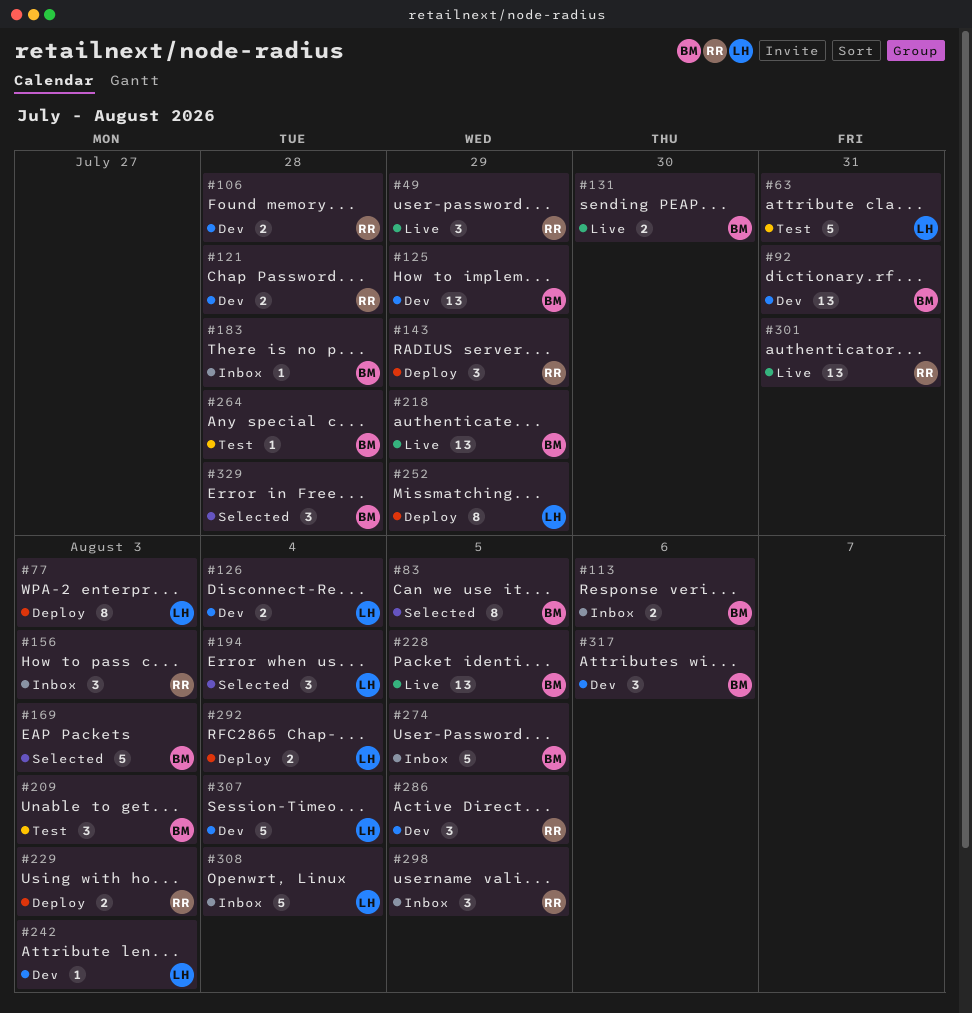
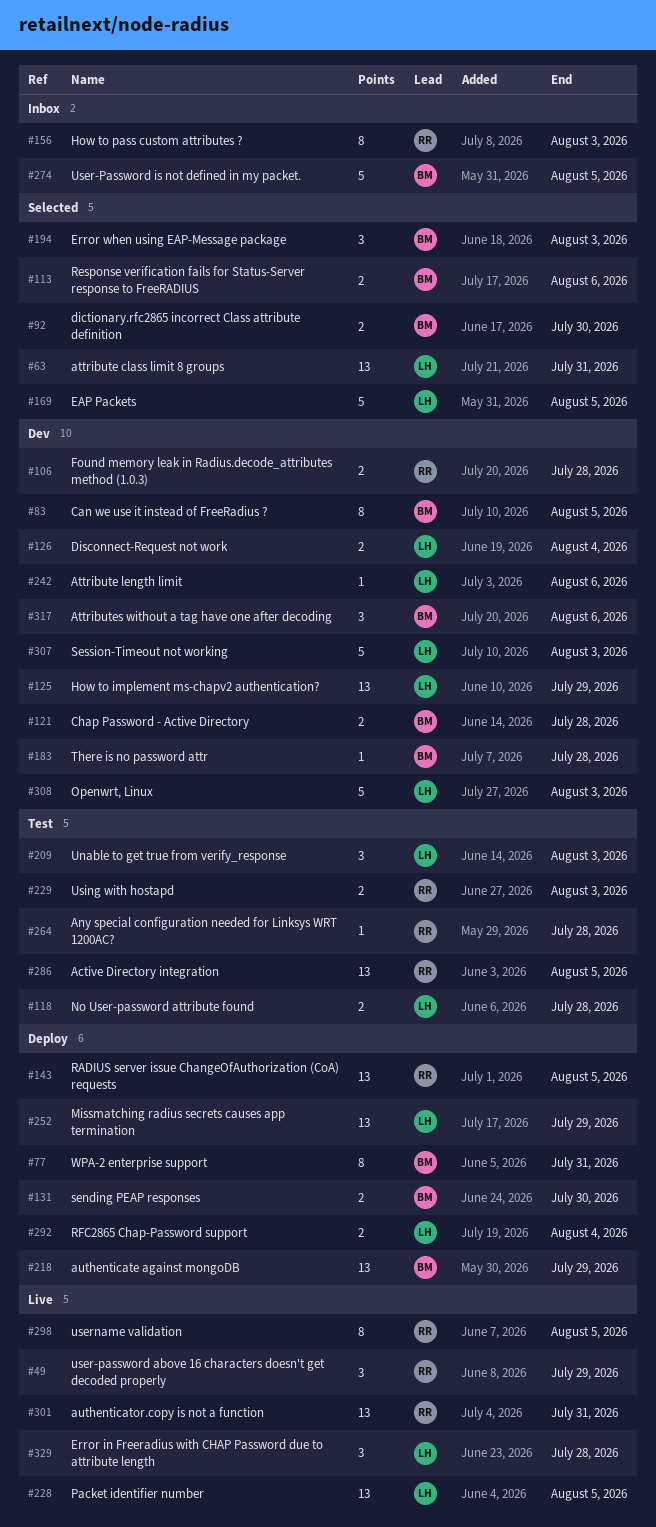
#63, status: Test -> Selected
#63, estimate: 5 -> 13
#77, owner: LH -> BM
#77, due: Aug 3 -> Jul 31
#83, status: Selected -> Dev
#92, status: Dev -> Selected
#92, estimate: 13 -> 2
#92, due: Jul 31 -> Jul 30
#113, status: Inbox -> Selected
#118: none -> present
#121, owner: RR -> BM
#125, owner: BM -> LH
#131, status: Live -> Deploy
#143, estimate: 3 -> 13
#143, due: Jul 29 -> Aug 5
#156, estimate: 3 -> 8
#169, owner: BM -> LH
#169, due: Aug 3 -> Aug 5
#183, status: Inbox -> Dev
#194, owner: LH -> BM
#194, due: Aug 4 -> Aug 3
#209, owner: BM -> LH
#218, status: Live -> Deploy
#228, owner: BM -> LH
#229, status: Deploy -> Test
#242, due: Aug 3 -> Aug 6
#252, estimate: 8 -> 13
#264, owner: BM -> RR
#286, status: Dev -> Test
#286, estimate: 3 -> 13
#298, status: Inbox -> Live
#298, estimate: 3 -> 8
#307, due: Aug 4 -> Aug 3
#308, status: Inbox -> Dev
#308, due: Aug 4 -> Aug 3
#329, status: Selected -> Live
#329, owner: BM -> LH

